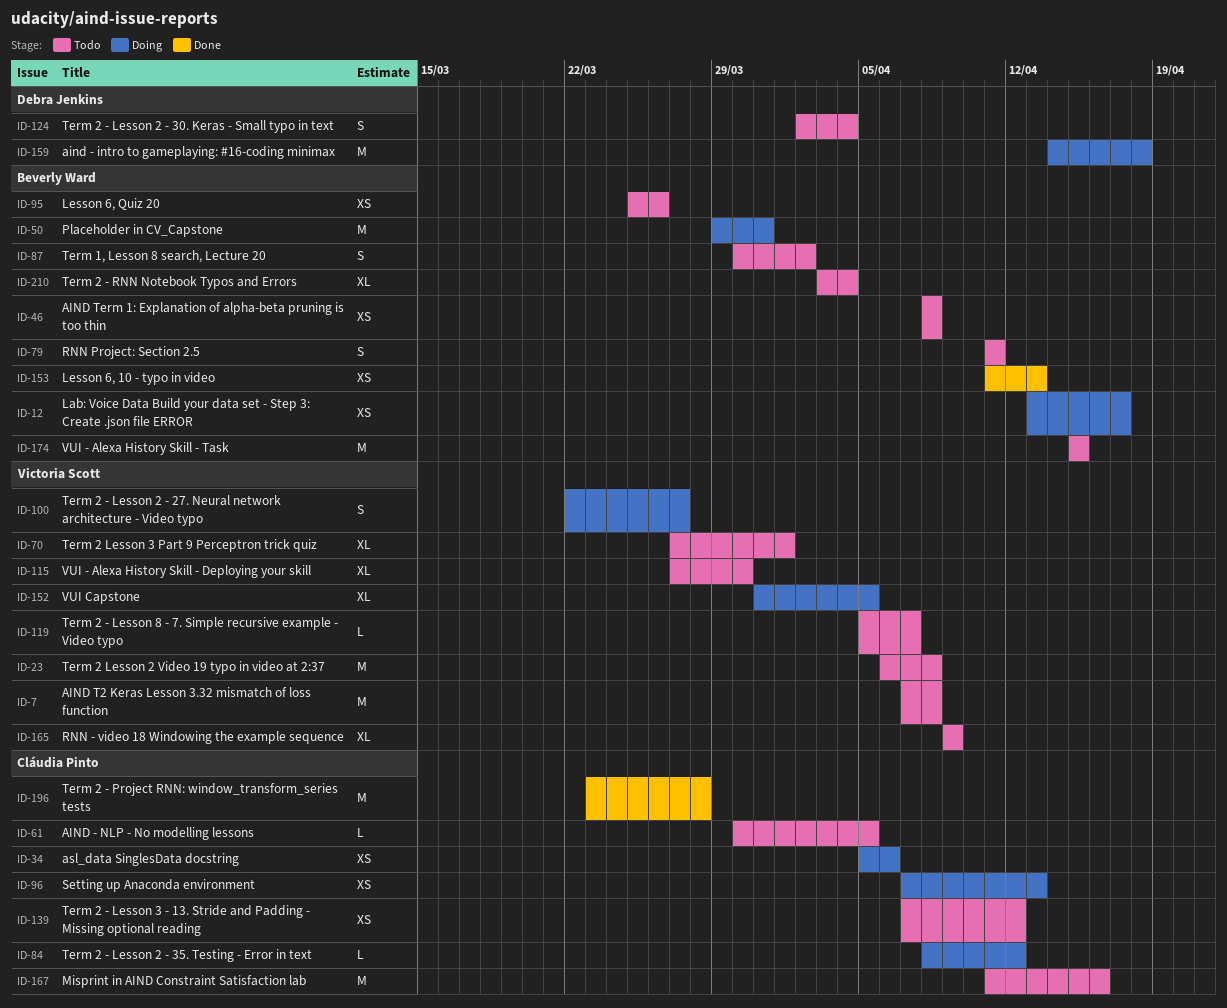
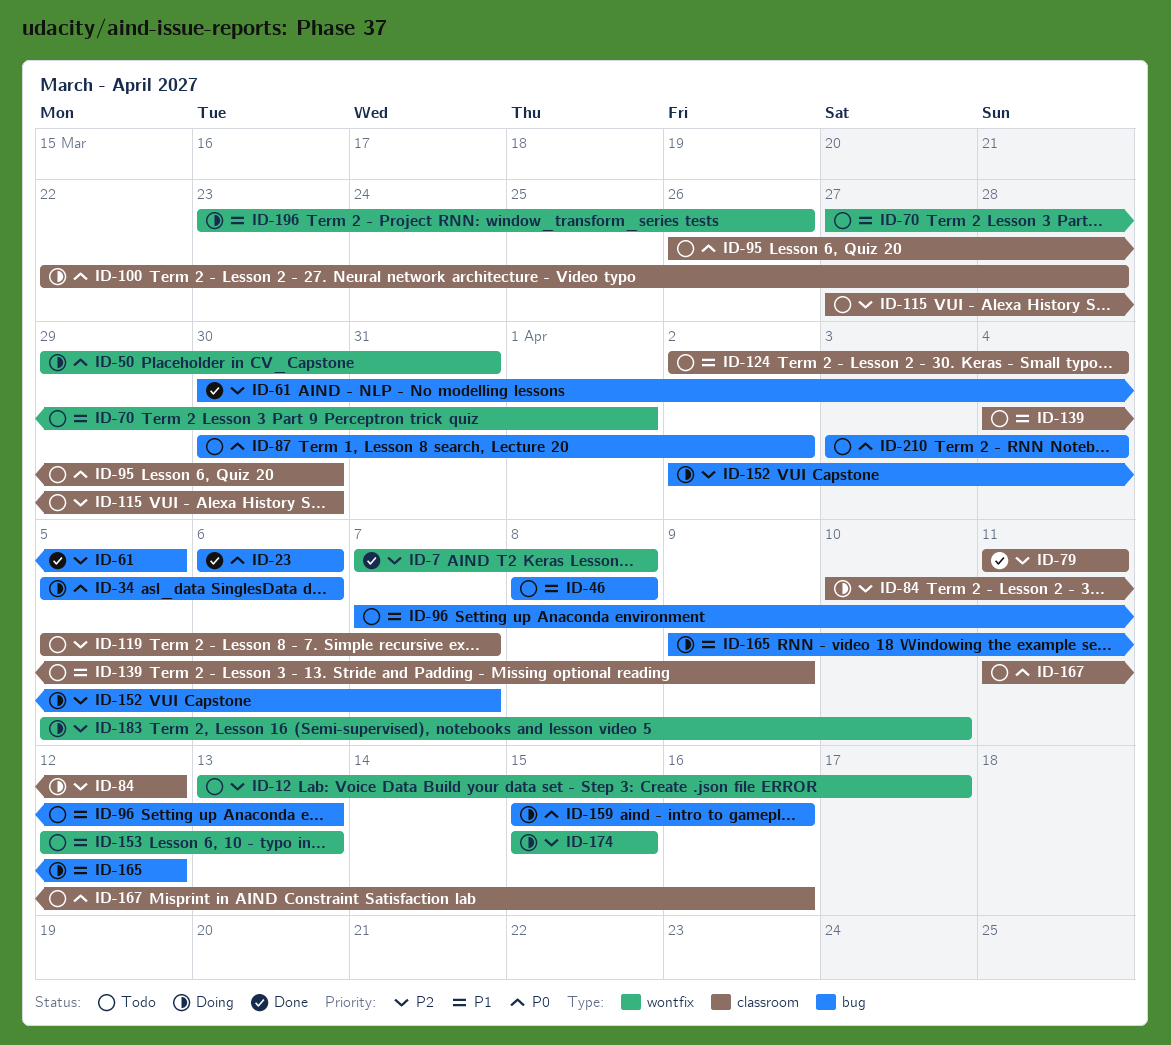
ID-7, status: Todo -> Done
ID-12, status: Doing -> Todo
ID-23, status: Todo -> Done
ID-23, due: Apr 8 -> Apr 6
ID-61, status: Todo -> Done
ID-79, status: Todo -> Done
ID-84, start: Apr 8 -> Apr 10
ID-95, start: Mar 25 -> Mar 26
ID-95, due: Mar 26 -> Mar 30
ID-96, status: Doing -> Todo
ID-100, due: Mar 27 -> Mar 28
ID-139, start: Apr 7 -> Apr 4
ID-139, due: Apr 12 -> Apr 9
ID-152, start: Mar 31 -> Apr 2
ID-152, due: Apr 5 -> Apr 7
ID-153, status: Done -> Todo
ID-153, start: Apr 11 -> Apr 12
ID-159, start: Apr 14 -> Apr 15
ID-159, due: Apr 18 -> Apr 16
ID-165, status: Todo -> Doing
ID-165, due: Apr 9 -> Apr 12
ID-174, status: Todo -> Doing
ID-183: none -> present
ID-196, status: Done -> Doing
ID-196, due: Mar 28 -> Mar 26

